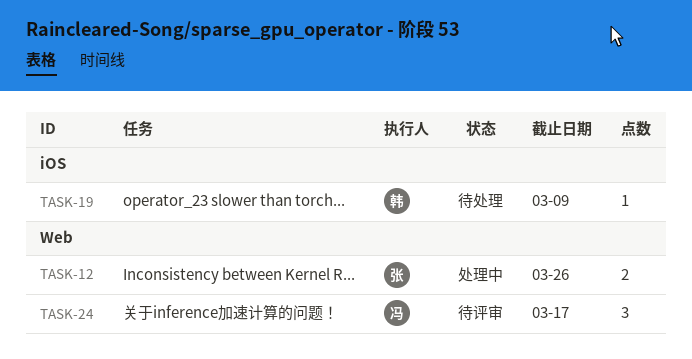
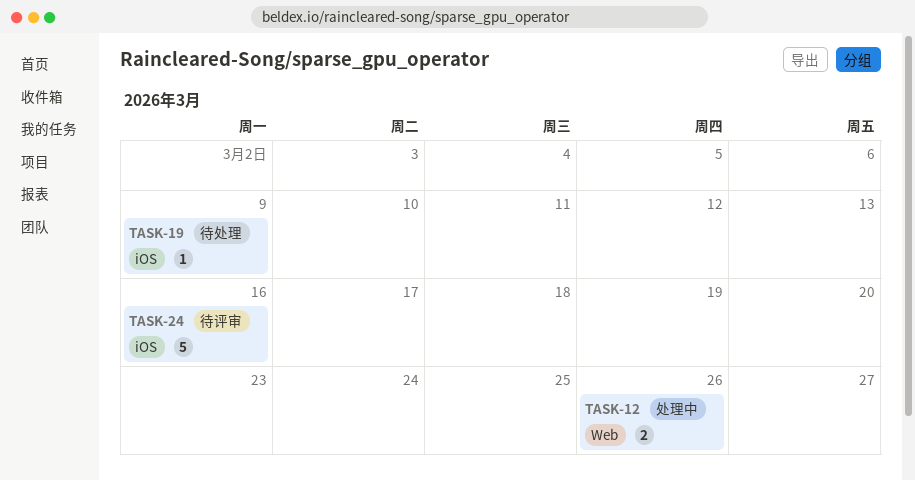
TASK-24, label: Web -> iOS
TASK-24, estimate: 3 -> 5
TASK-24, due: Mar 17 -> Mar 16

